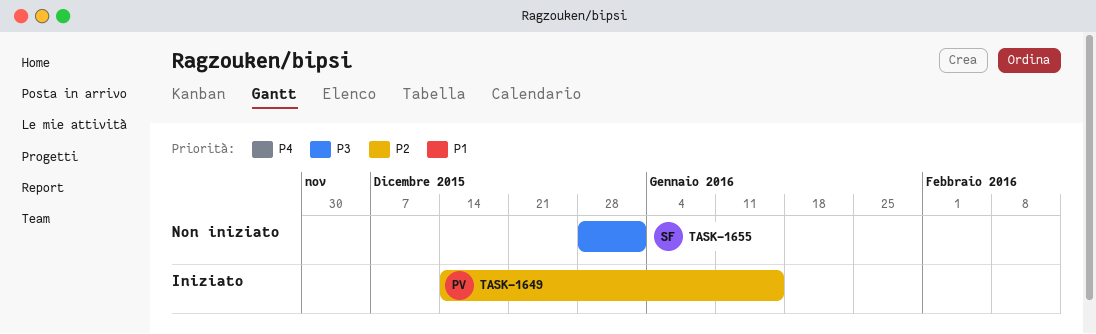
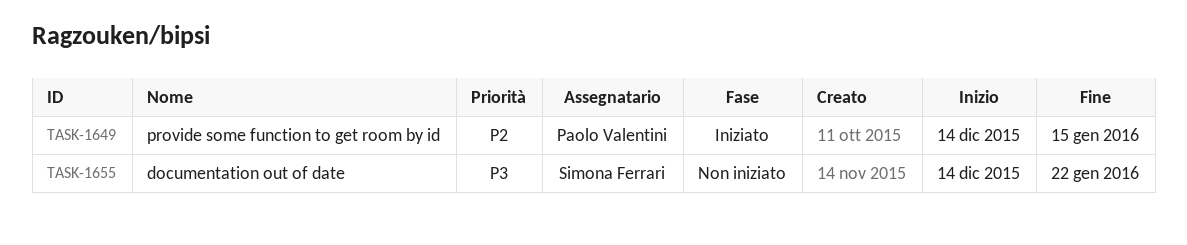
TASK-1655, start: Dec 28 -> Dec 14
TASK-1655, due: Jan 1 -> Jan 22

